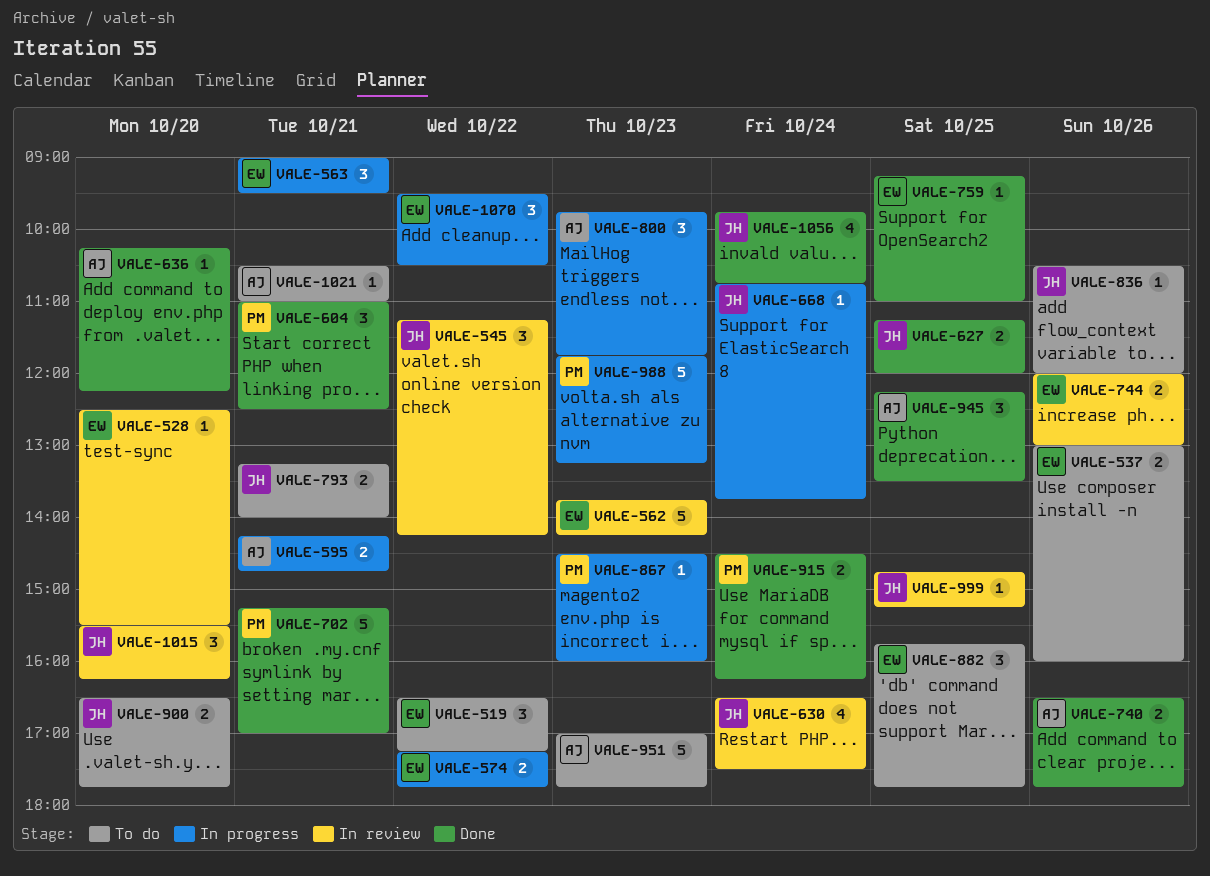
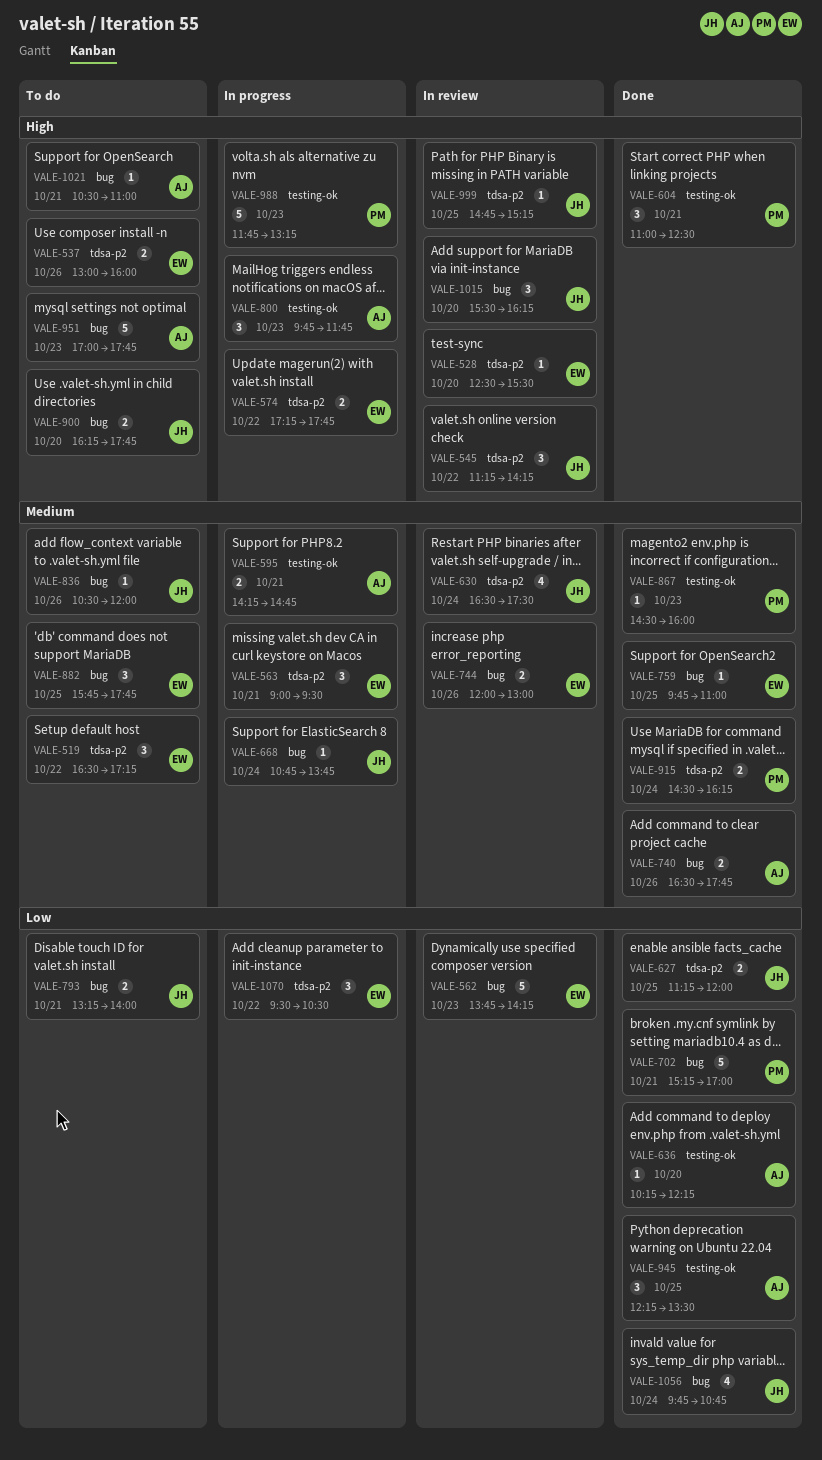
VALE-759, begins: 09:15 -> 09:45
VALE-867, status: In progress -> Done
VALE-900, begins: 16:30 -> 16:15

